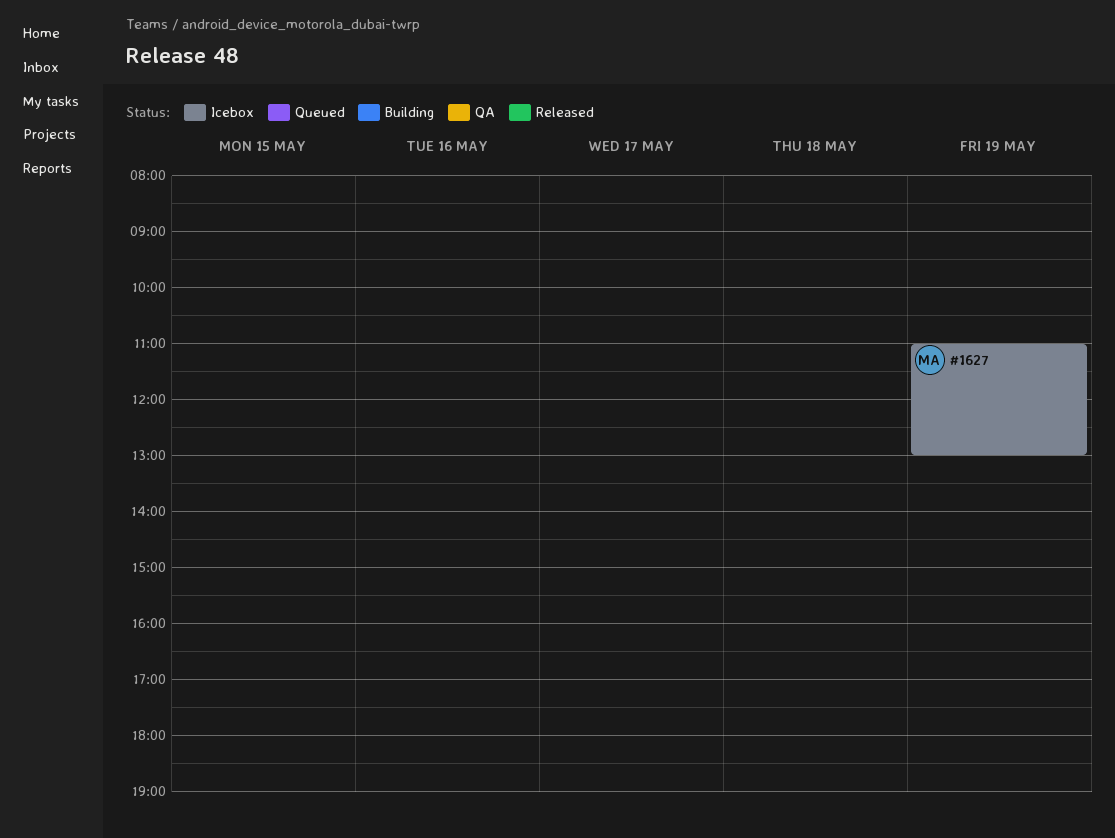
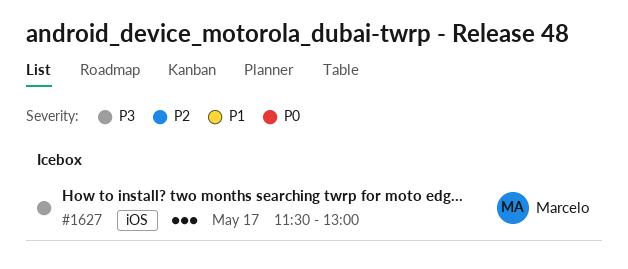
#1627, day: May 19 -> May 17
#1627, begins: 11:00 -> 11:30

